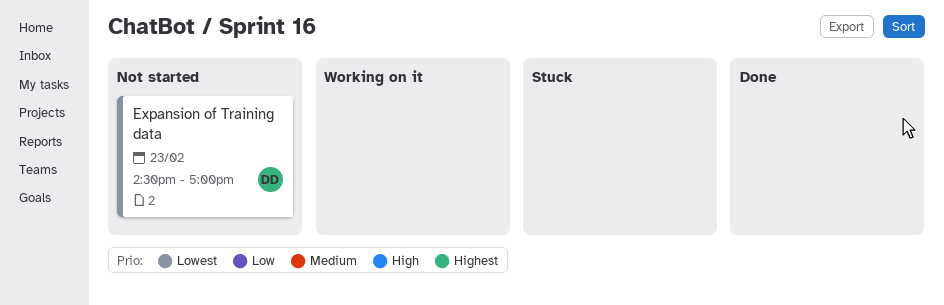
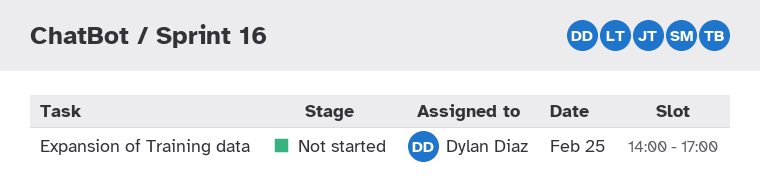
Expansion of Training data, day: Feb 23 -> Feb 25
Expansion of Training data, begins: 14:30 -> 14:00

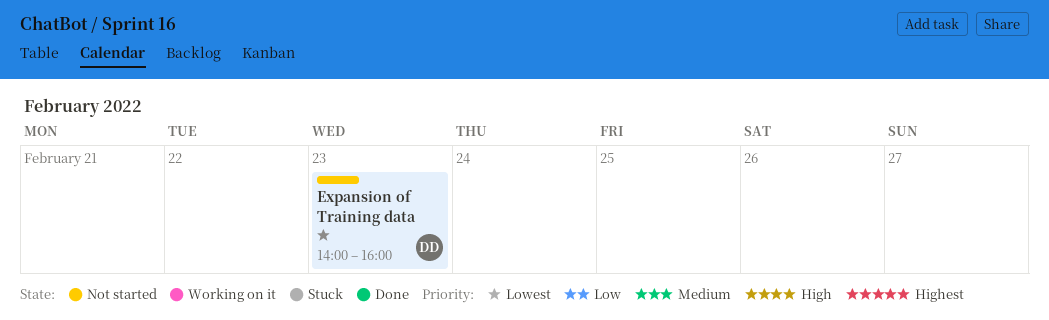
Expansion of Training data, day: Feb 25 -> Feb 23
Expansion of Training data, ends: 17:00 -> 16:00

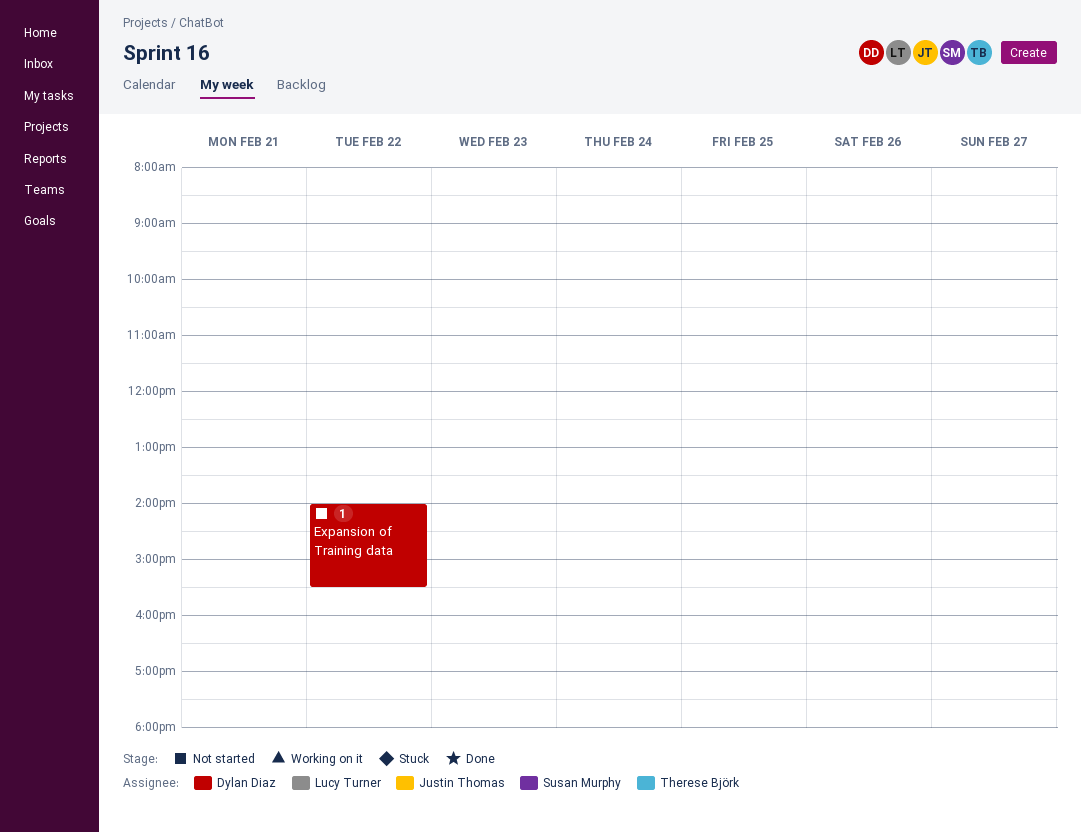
Expansion of Training data, day: Feb 23 -> Feb 22
Expansion of Training data, ends: 16:00 -> 15:30

